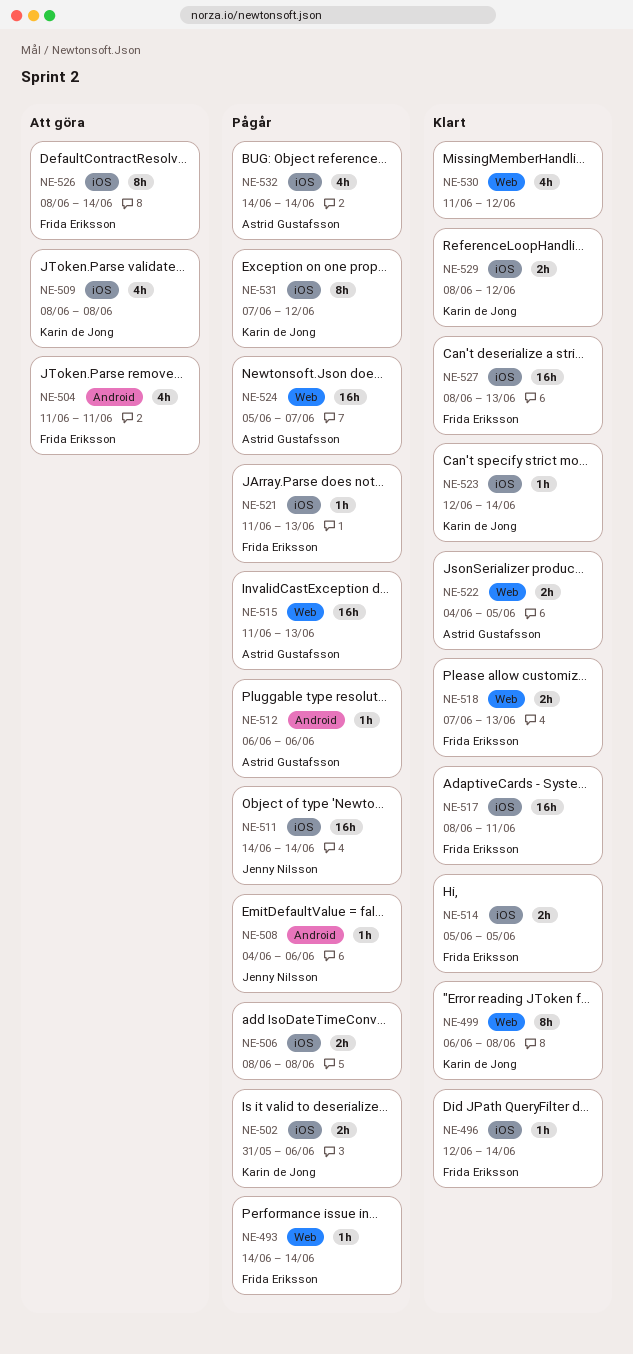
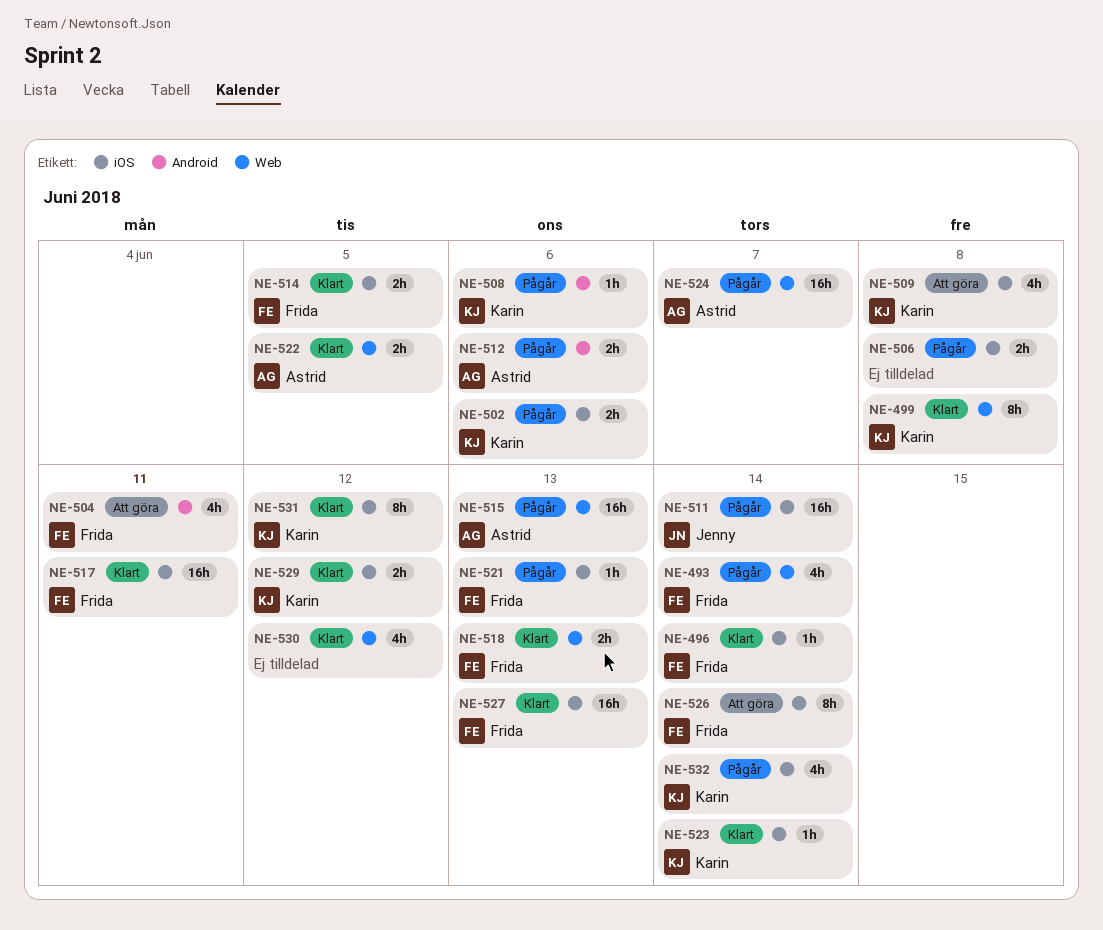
NE-493, estimate: 1h -> 4h
NE-508, owner: Jenny Nilsson -> Karin de Jong
NE-512, estimate: 1h -> 2h
NE-531, status: Pågår -> Klart
NE-532, owner: Astrid Gustafsson -> Karin de Jong

